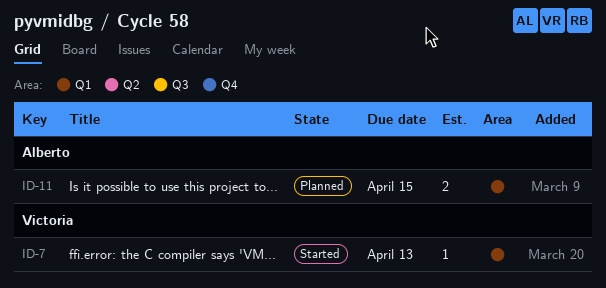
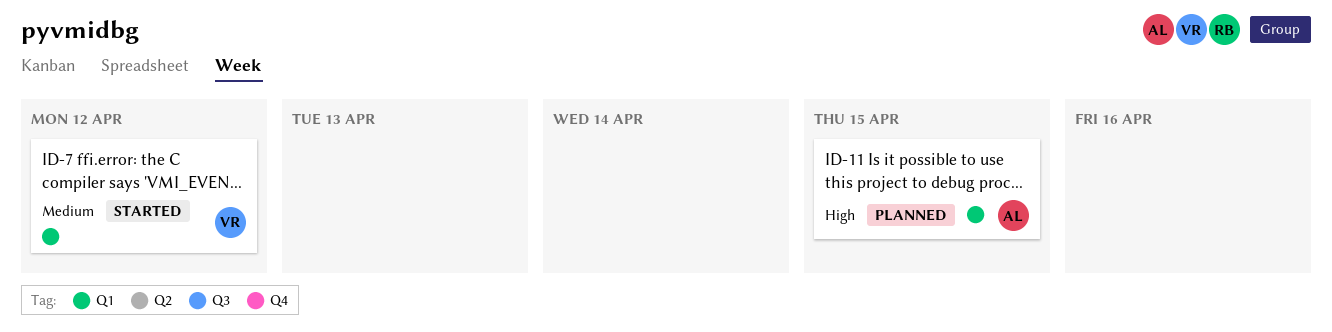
ID-7, due: Apr 13 -> Apr 12

